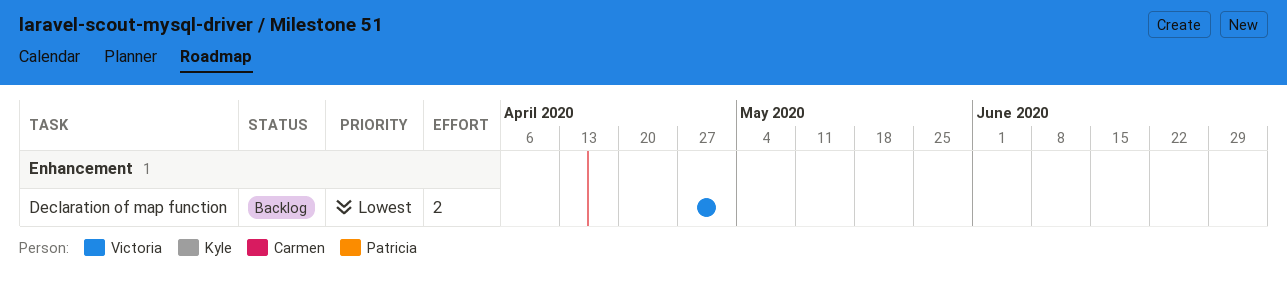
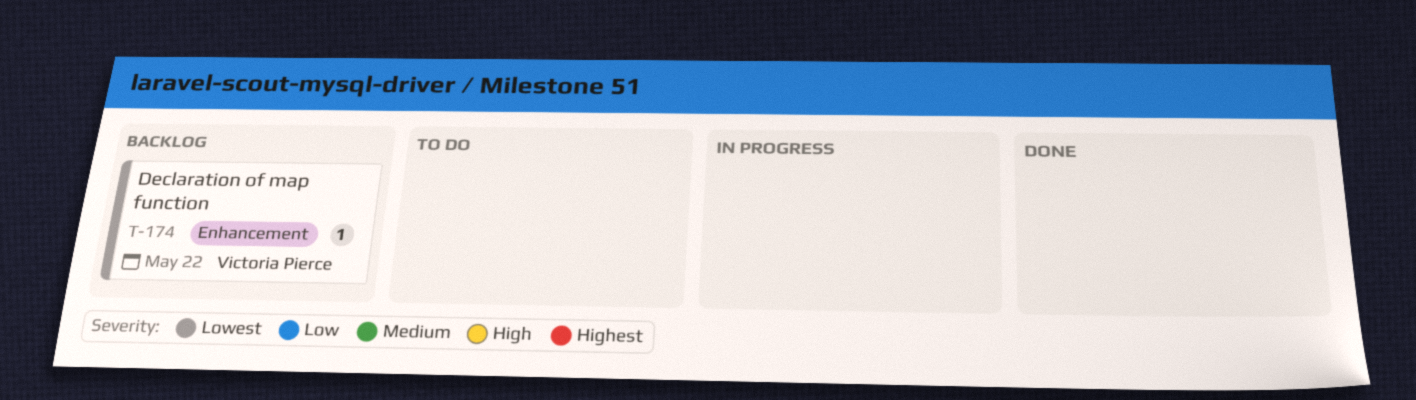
Declaration of map function, estimate: 2 -> 1
Declaration of map function, due: May 1 -> May 22

